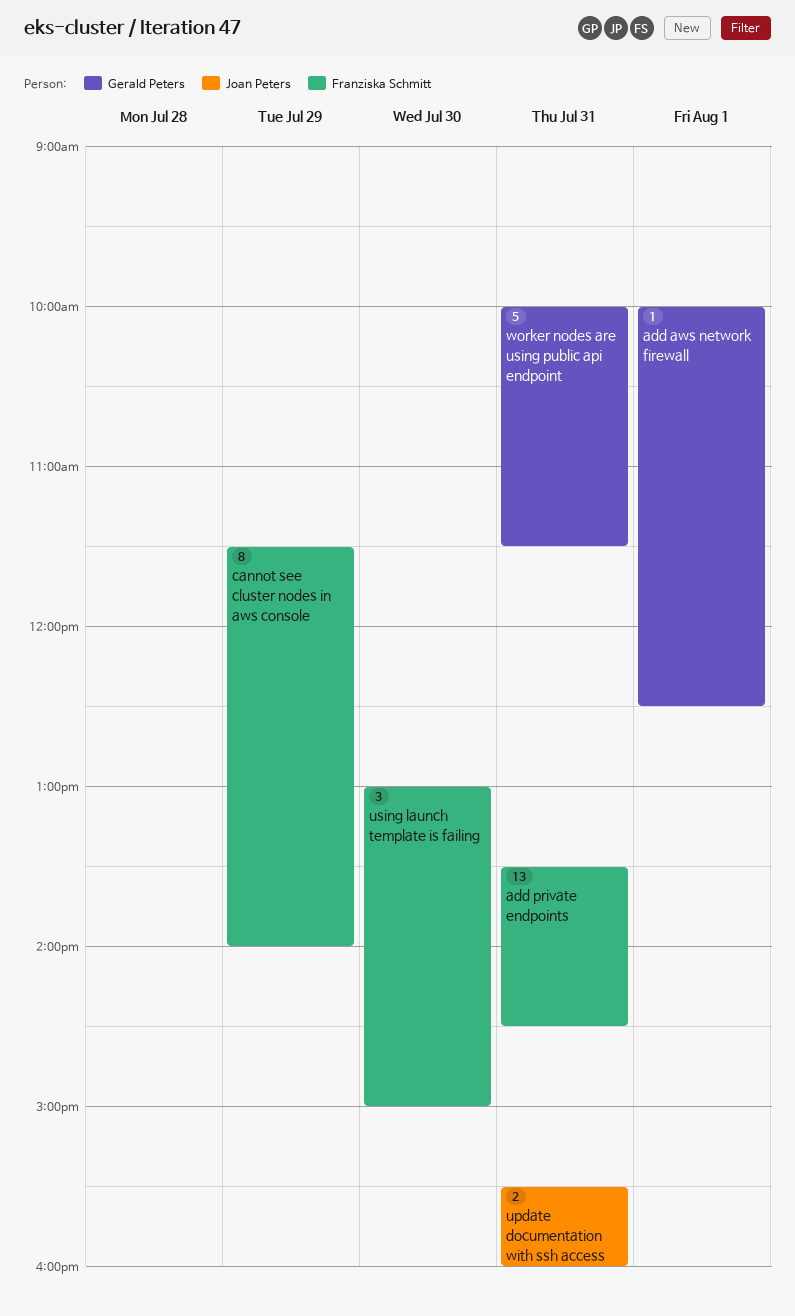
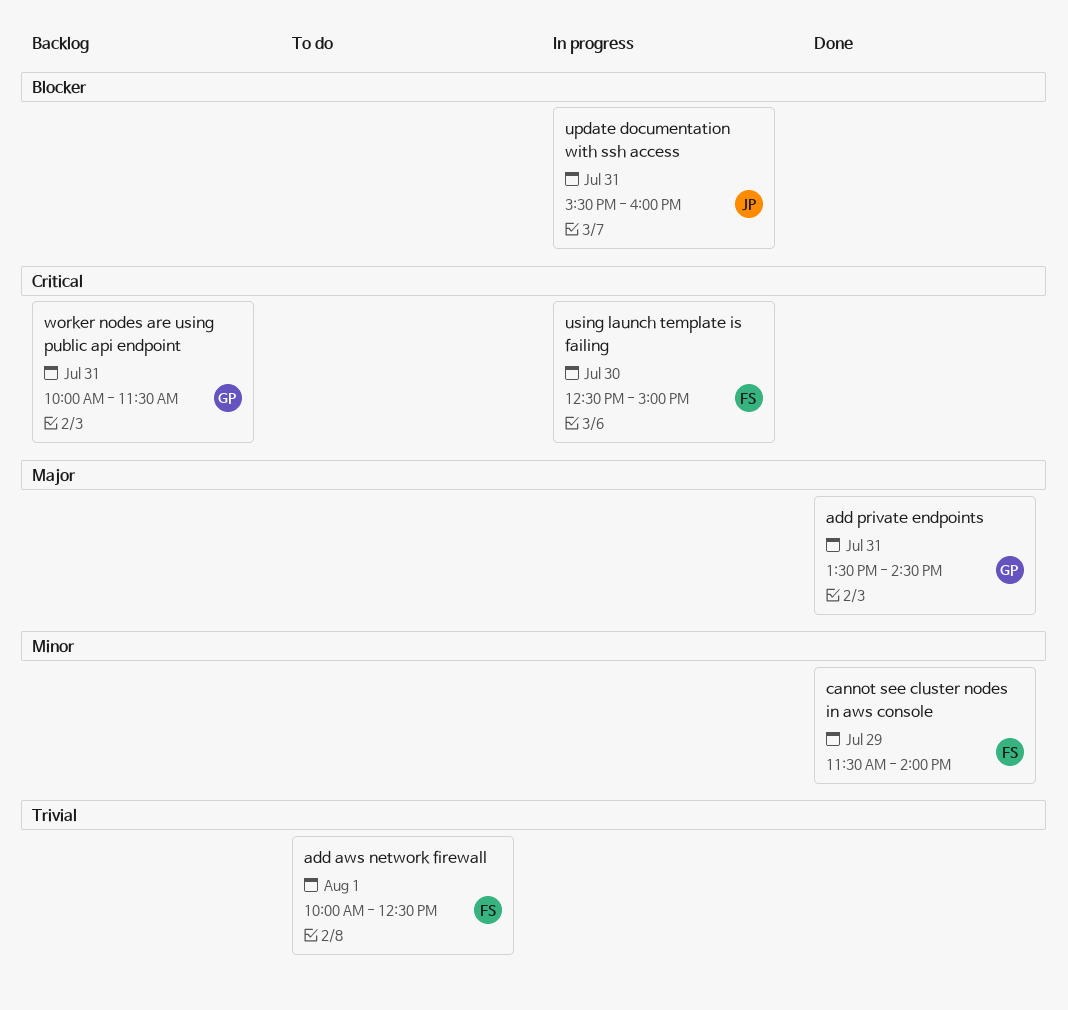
add aws network firewall, owner: Gerald Peters -> Franziska Schmitt
add private endpoints, owner: Franziska Schmitt -> Gerald Peters
using launch template is failing, begins: 13:00 -> 12:30

